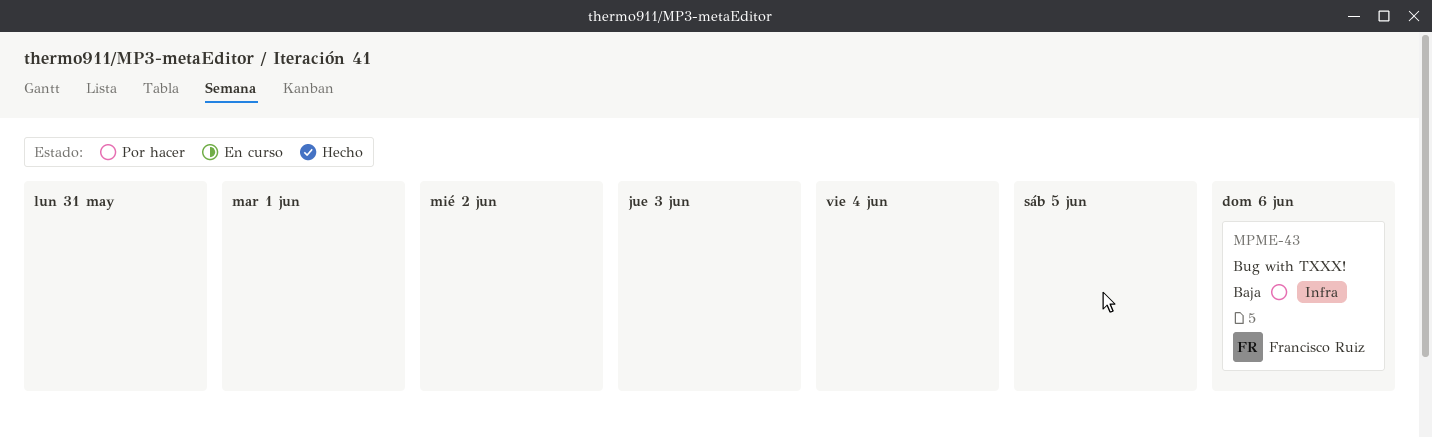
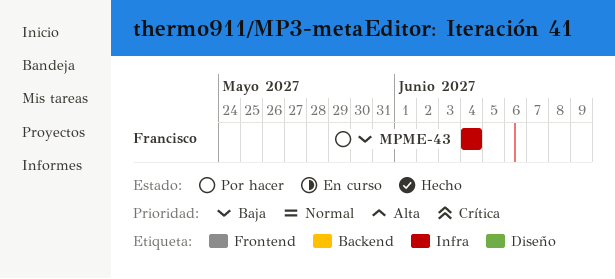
MPME-43, due: Jun 6 -> Jun 4

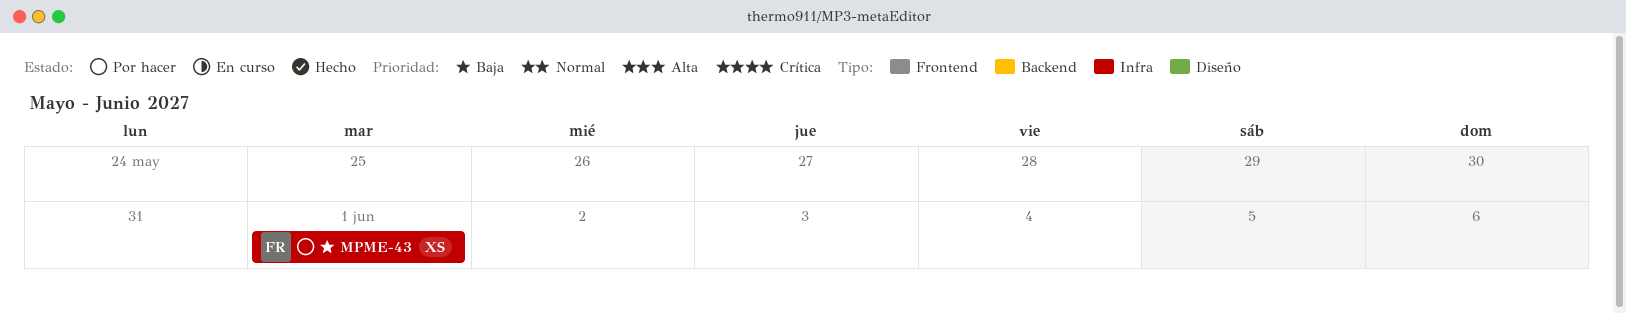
MPME-43, start: Jun 4 -> Jun 1
MPME-43, due: Jun 4 -> Jun 1

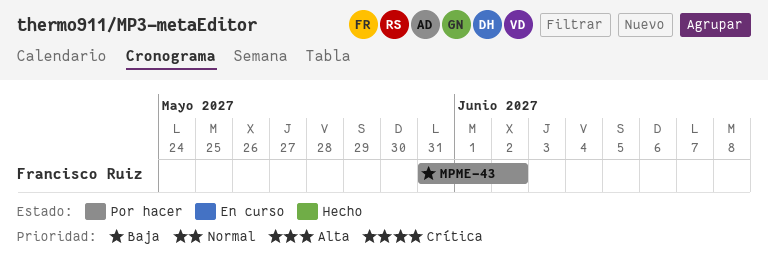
MPME-43, start: Jun 1 -> May 31
MPME-43, due: Jun 1 -> Jun 2

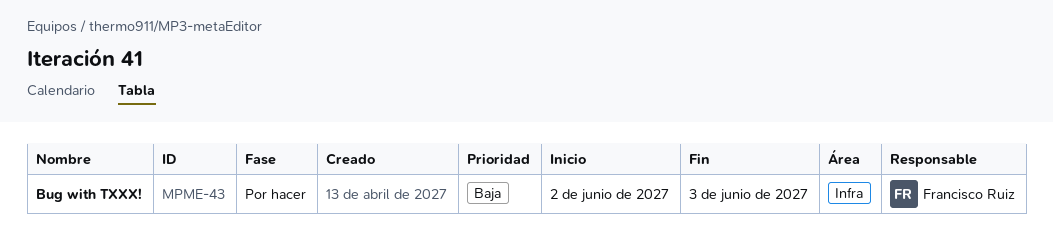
MPME-43, start: May 31 -> Jun 2
MPME-43, due: Jun 2 -> Jun 3

